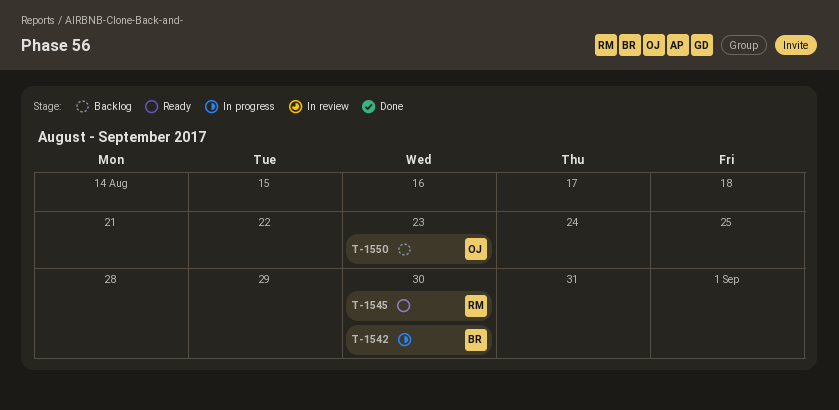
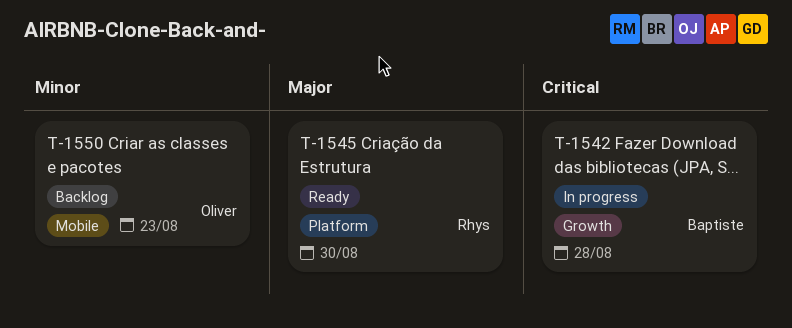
T-1542, due: Aug 30 -> Aug 28

